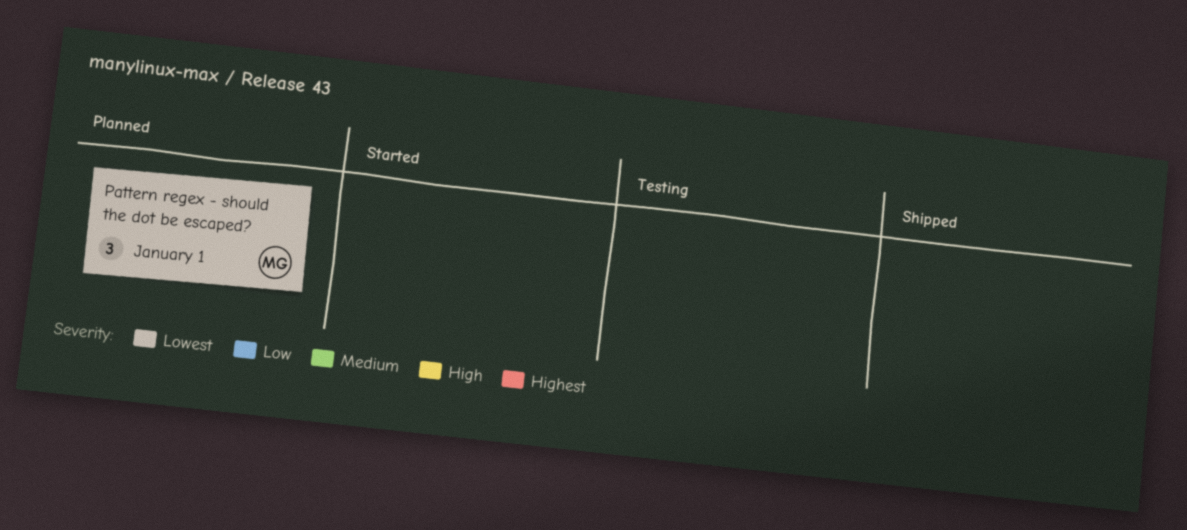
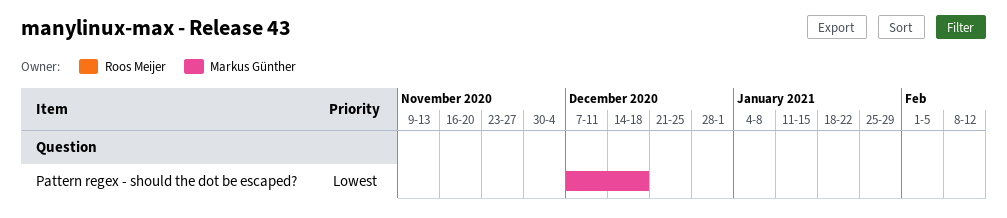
Pattern regex - should the dot be escaped?, due: Jan 1 -> Dec 18

